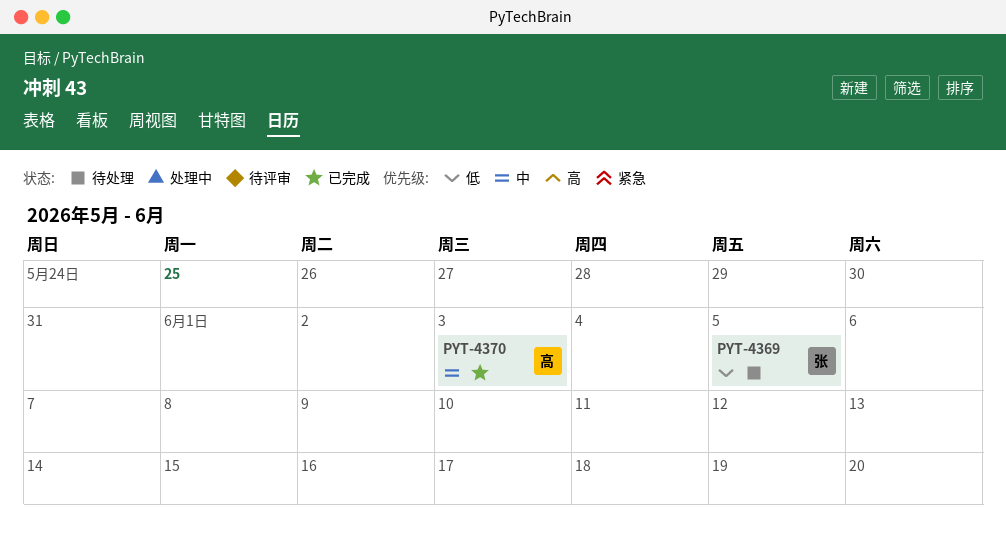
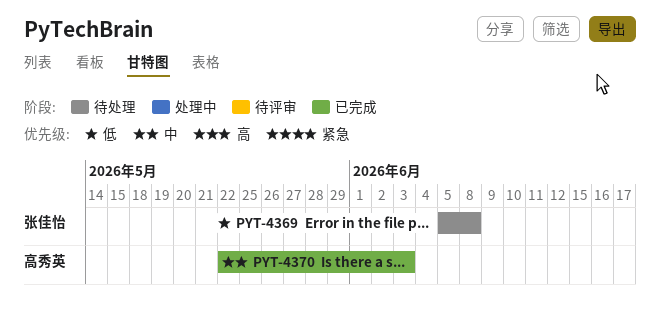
PYT-4369, due: Jun 5 -> Jun 8

